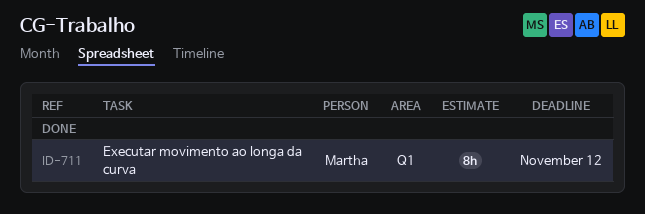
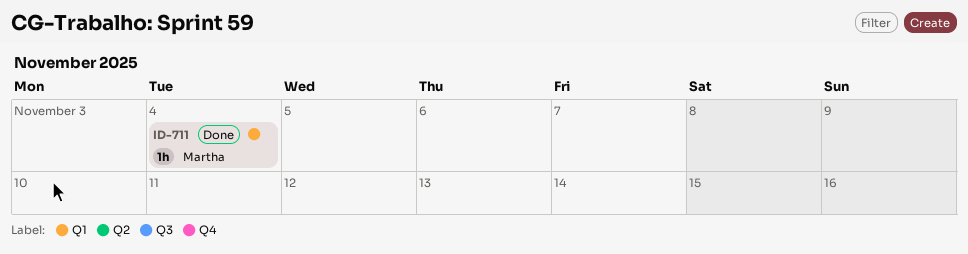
ID-711, estimate: 8h -> 1h
ID-711, due: Nov 12 -> Nov 4

